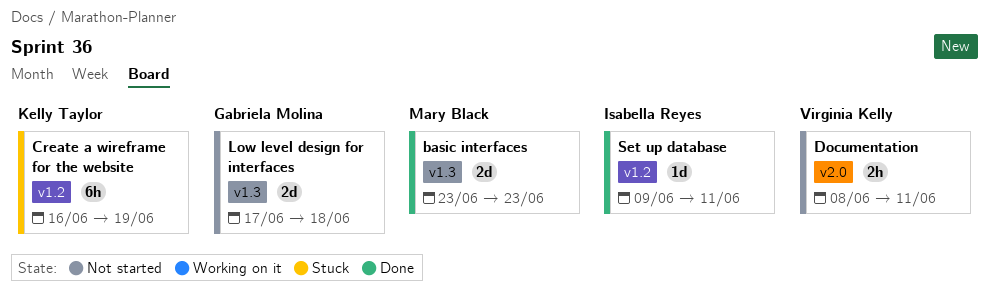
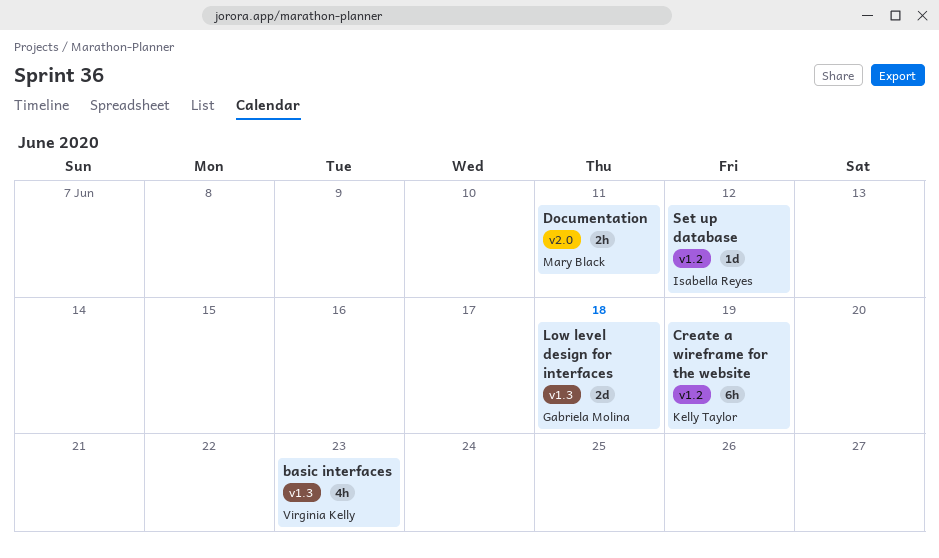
basic interfaces, owner: Mary Black -> Virginia Kelly
basic interfaces, estimate: 2d -> 4h
Documentation, owner: Virginia Kelly -> Mary Black
Set up database, due: Jun 11 -> Jun 12

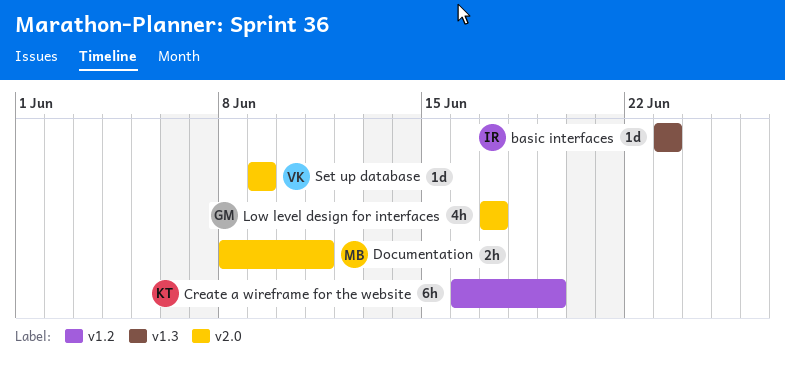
basic interfaces, owner: Virginia Kelly -> Isabella Reyes
basic interfaces, estimate: 4h -> 1d
Low level design for interfaces, label: v1.3 -> v2.0
Low level design for interfaces, estimate: 2d -> 4h
Low level design for interfaces, due: Jun 18 -> Jun 17
Set up database, owner: Isabella Reyes -> Virginia Kelly
Set up database, label: v1.2 -> v2.0
Set up database, due: Jun 12 -> Jun 9

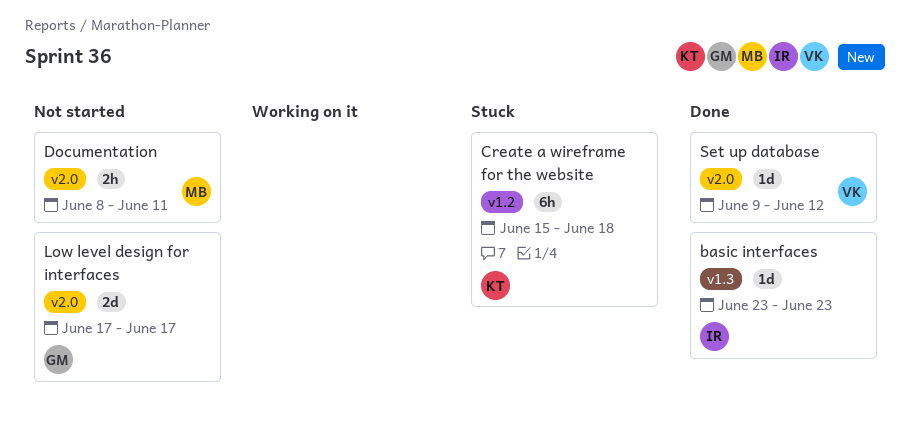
Create a wireframe for the website, start: Jun 16 -> Jun 15
Create a wireframe for the website, due: Jun 19 -> Jun 18
Low level design for interfaces, estimate: 4h -> 2d
Set up database, due: Jun 9 -> Jun 12

